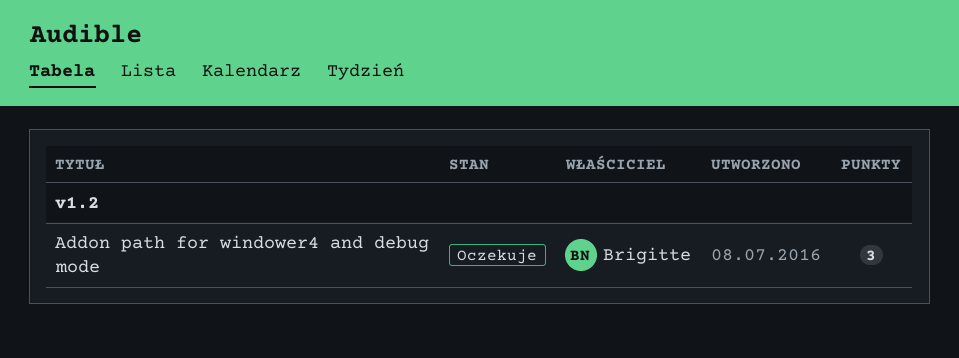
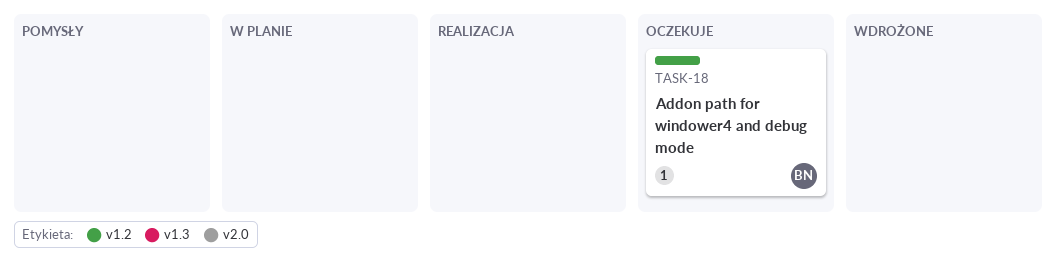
Addon path for windower4 and debug mode, estimate: 3 -> 1

